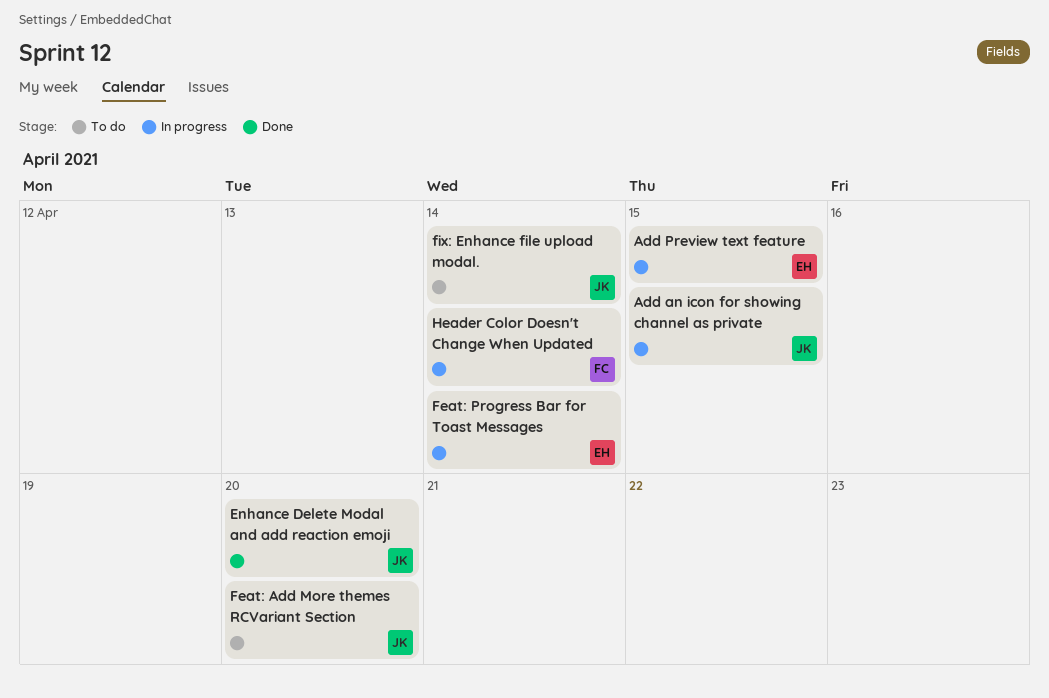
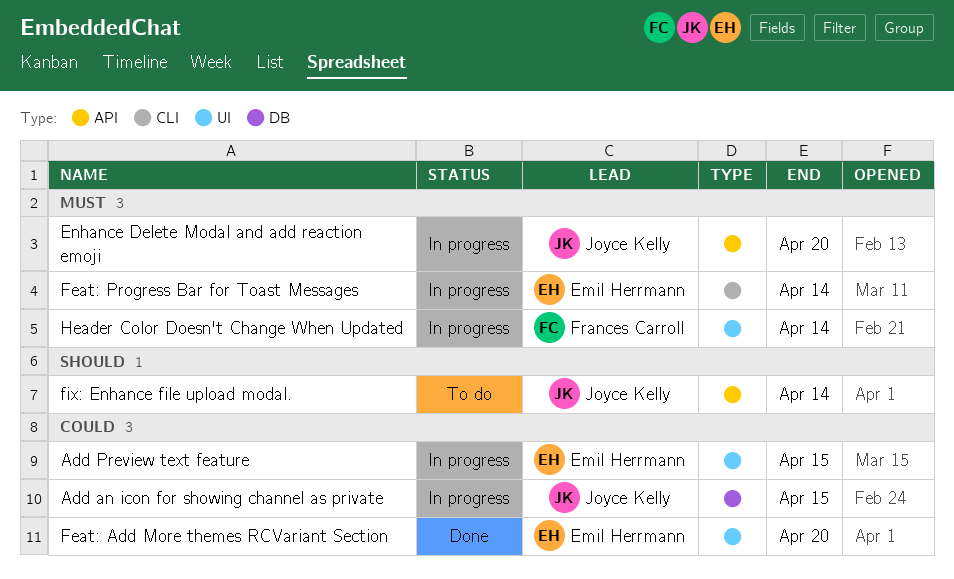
Enhance Delete Modal and add reaction emoji, status: Done -> In progress
Feat: Add More themes RCVariant Section, status: To do -> Done
Feat: Add More themes RCVariant Section, owner: Joyce Kelly -> Emil Herrmann

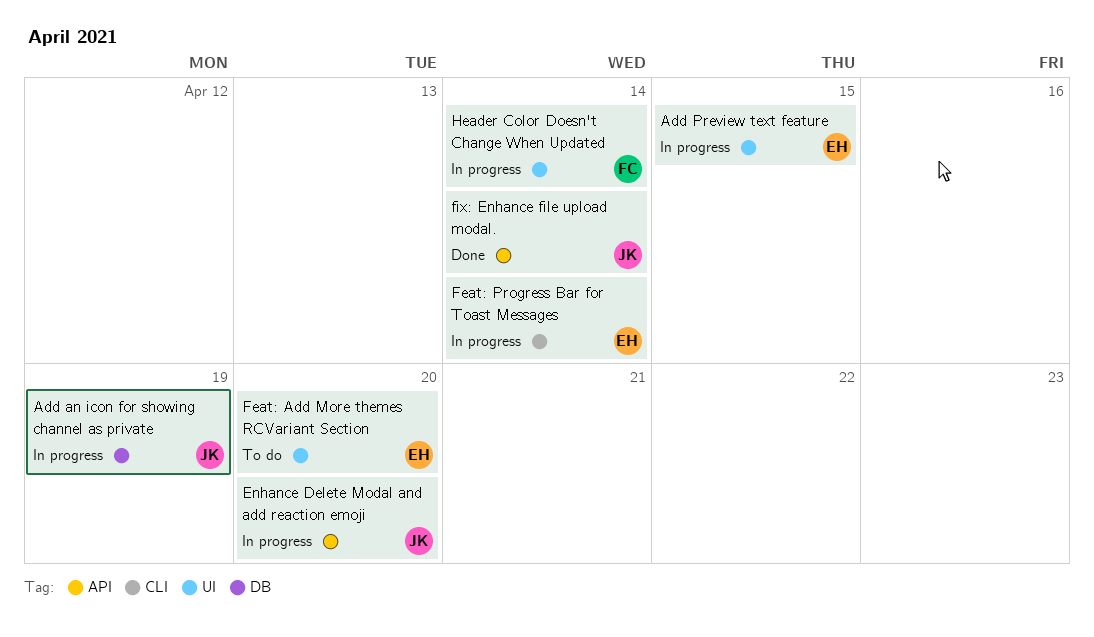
Add an icon for showing channel as private, due: Apr 15 -> Apr 19
Feat: Add More themes RCVariant Section, status: Done -> To do
fix: Enhance file upload modal., status: To do -> Done

